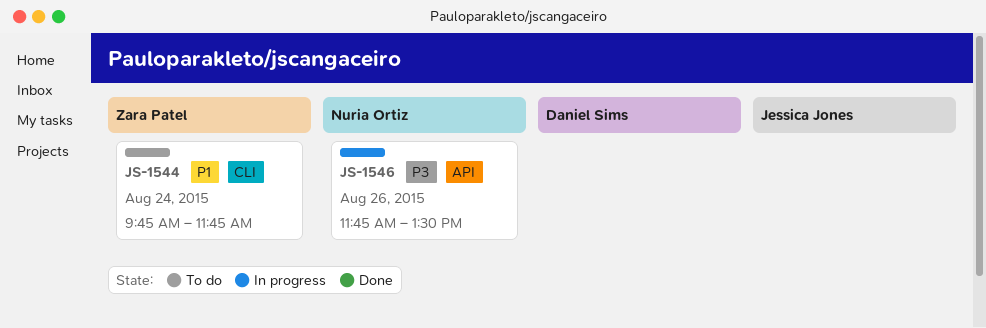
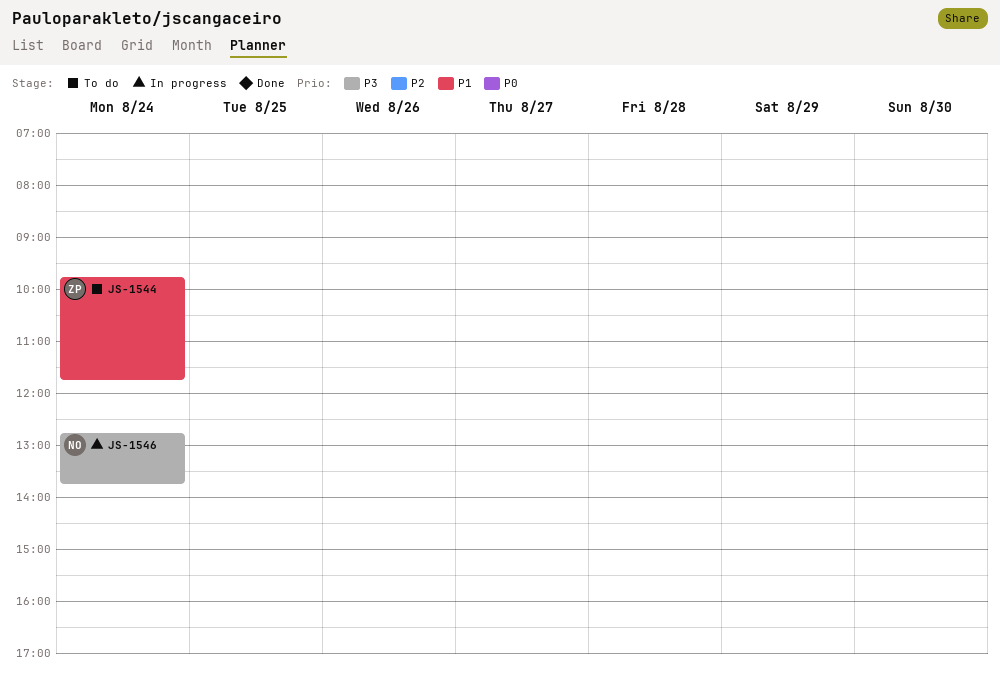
JS-1546, day: Aug 26 -> Aug 24
JS-1546, begins: 11:45 -> 12:45
JS-1546, ends: 13:30 -> 13:45

